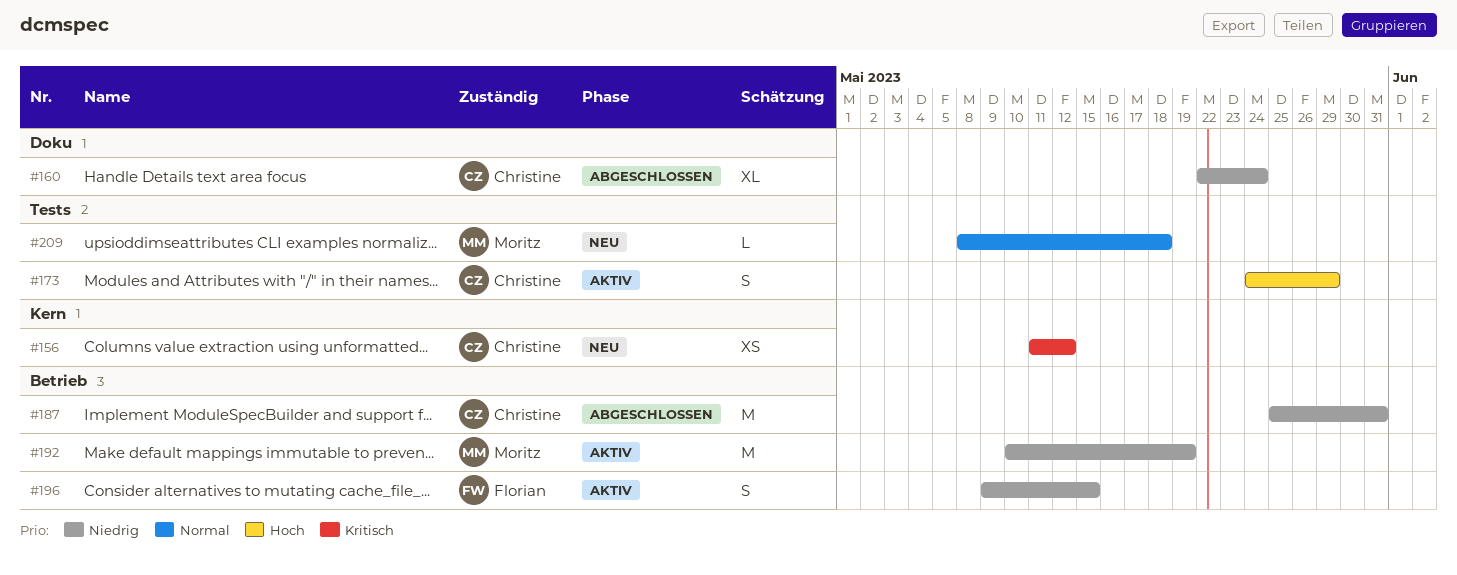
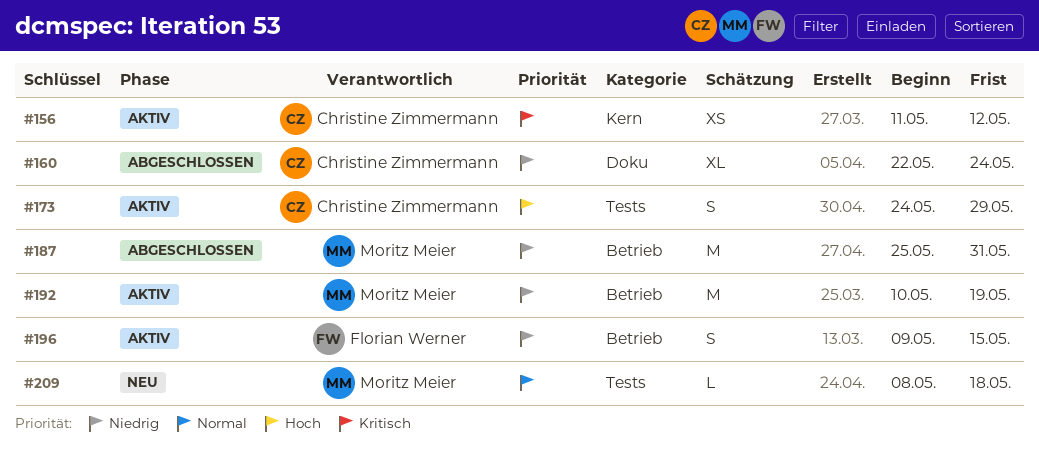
#156, status: Neu -> Aktiv
#187, owner: Christine Zimmermann -> Moritz Meier

